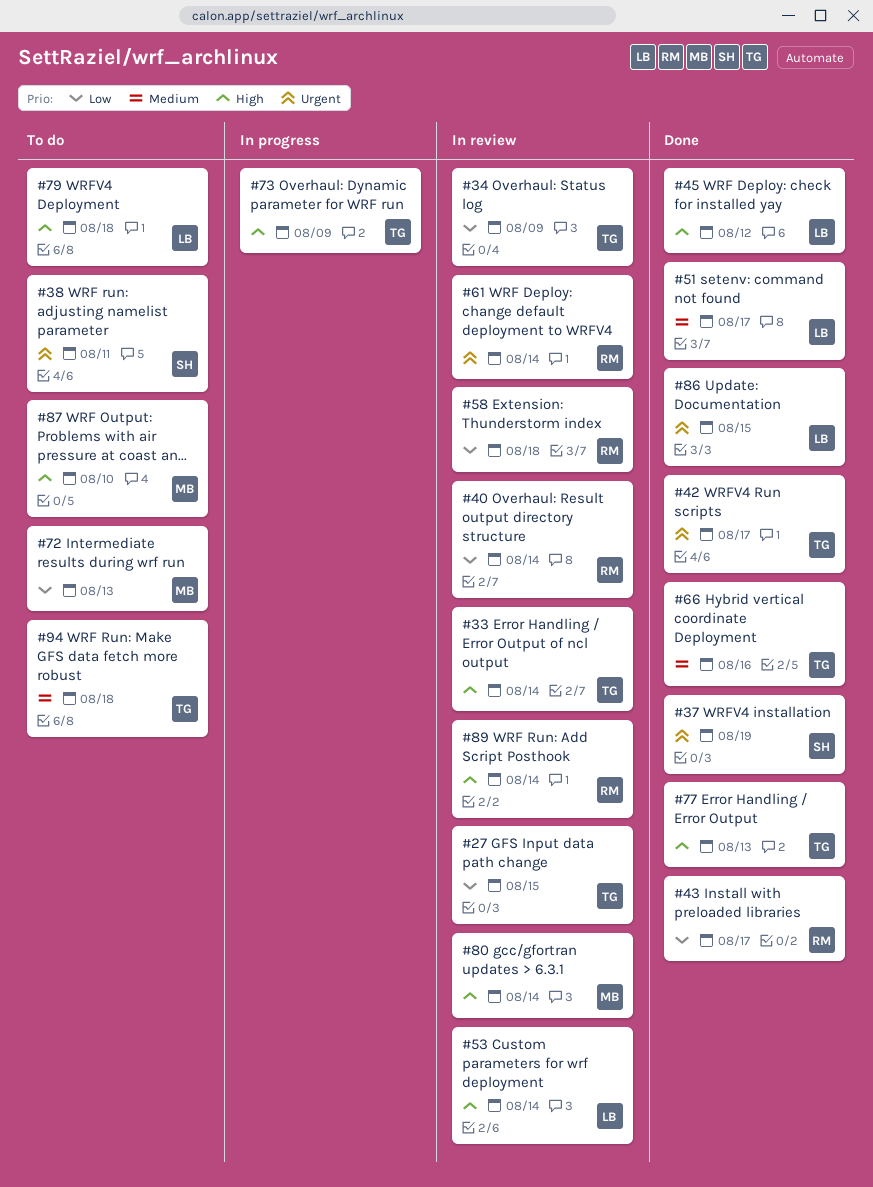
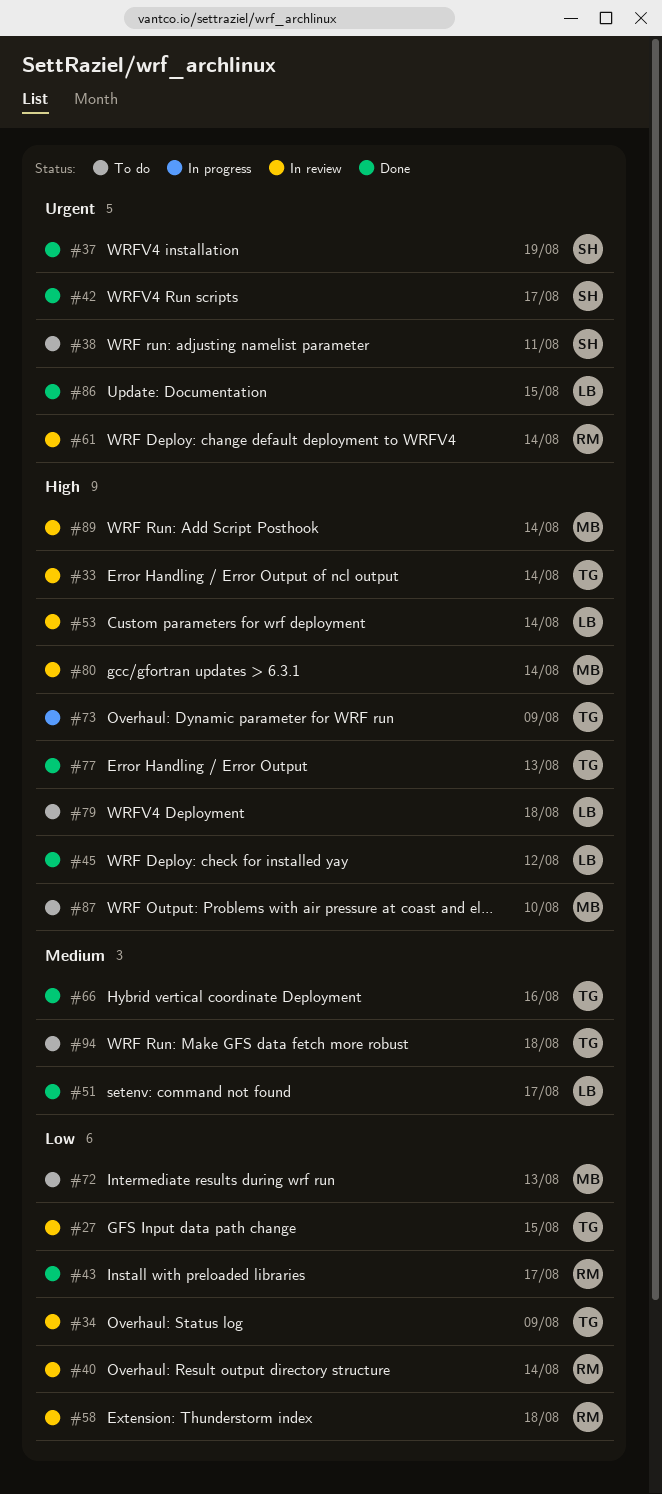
#42, owner: TG -> SH
#89, owner: RM -> MB

